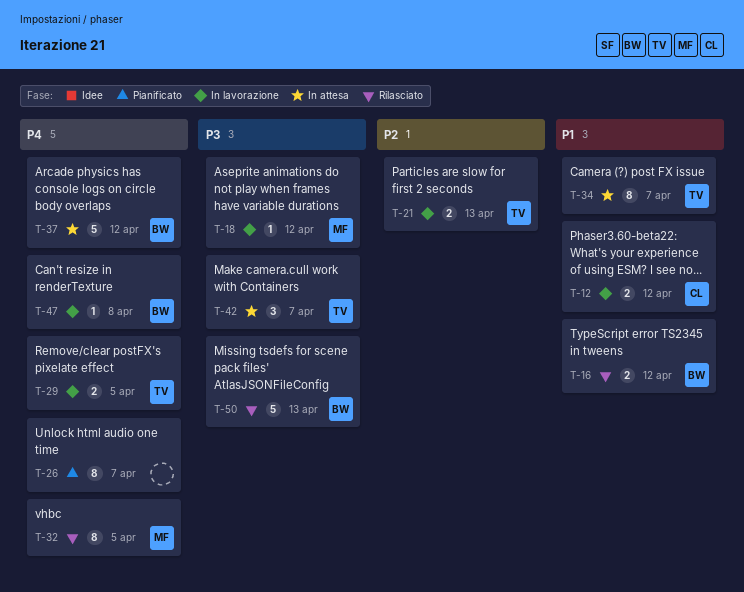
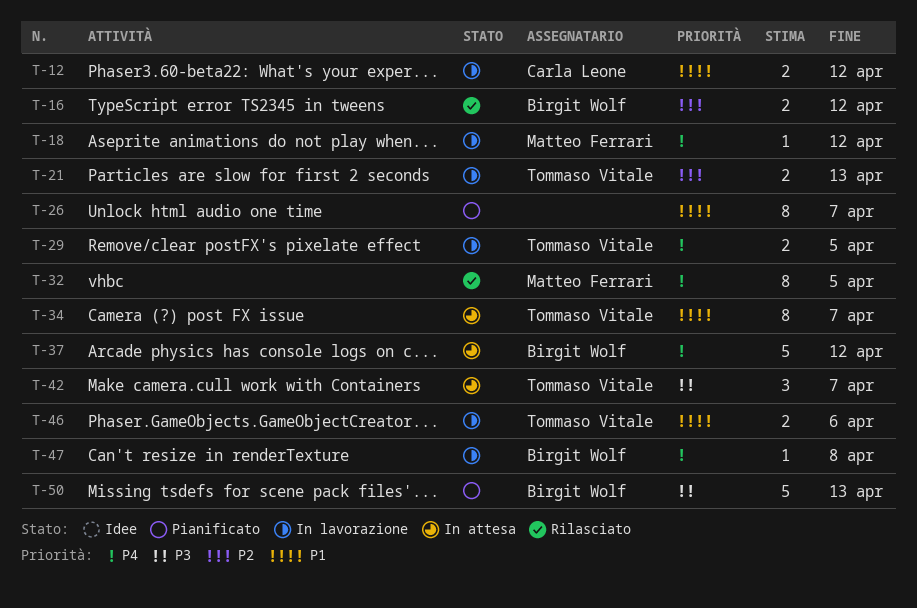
T-16, priority: P1 -> P2
T-18, priority: P3 -> P4
T-26, priority: P4 -> P1
T-46: none -> present
T-50, status: Rilasciato -> Pianificato

